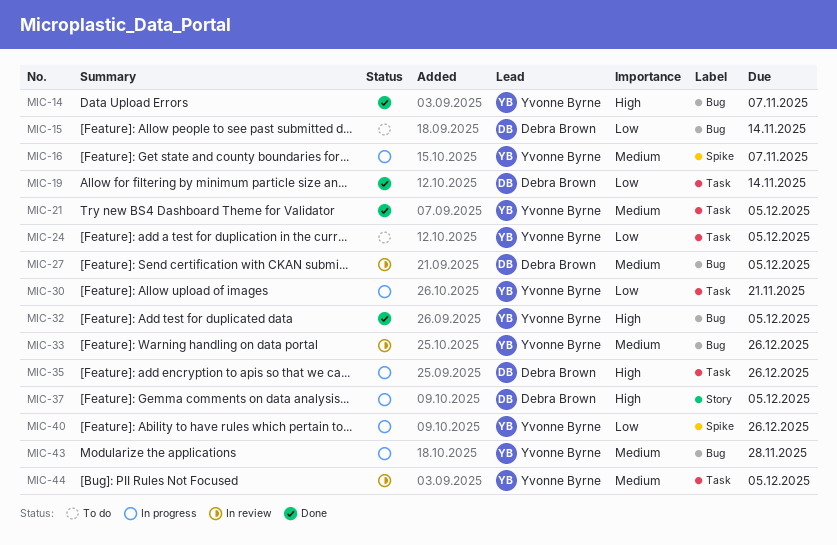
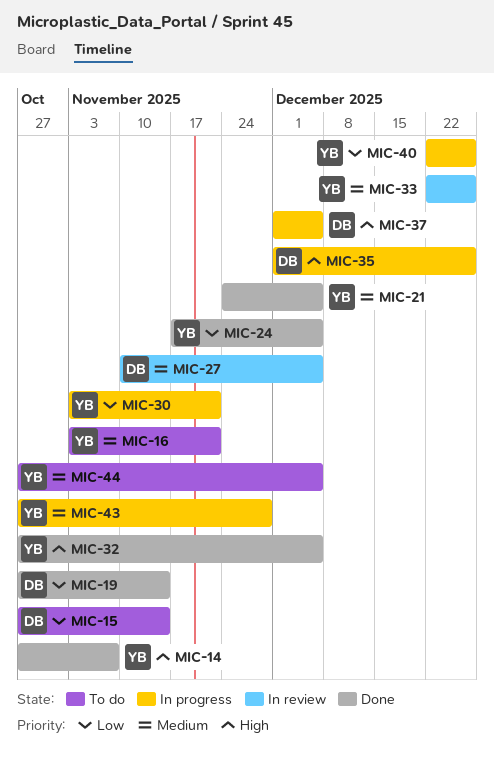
MIC-16, status: In progress -> To do
MIC-16, due: Nov 7 -> Nov 21
MIC-24, status: To do -> Done
MIC-44, status: In review -> To do

